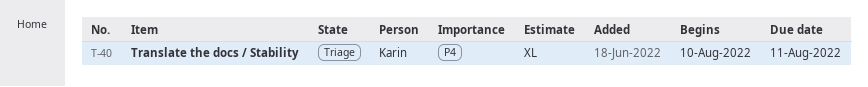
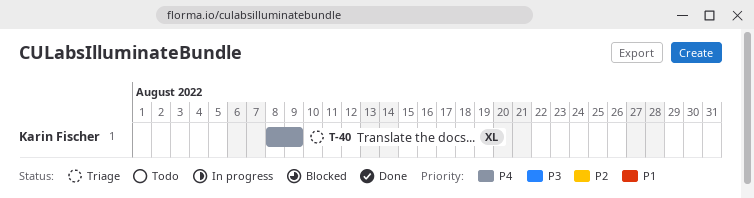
T-40, start: Aug 10 -> Aug 8
T-40, due: Aug 11 -> Aug 9

